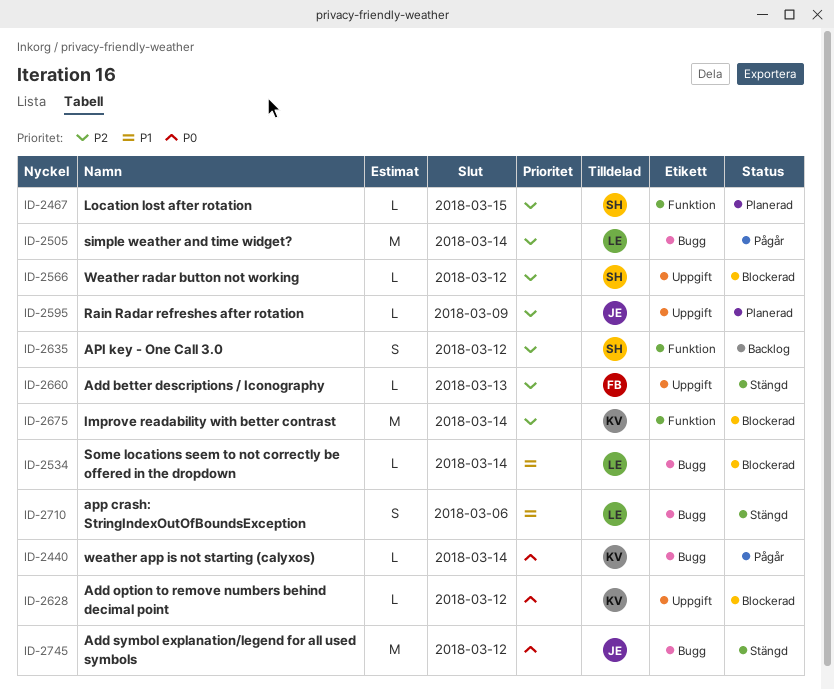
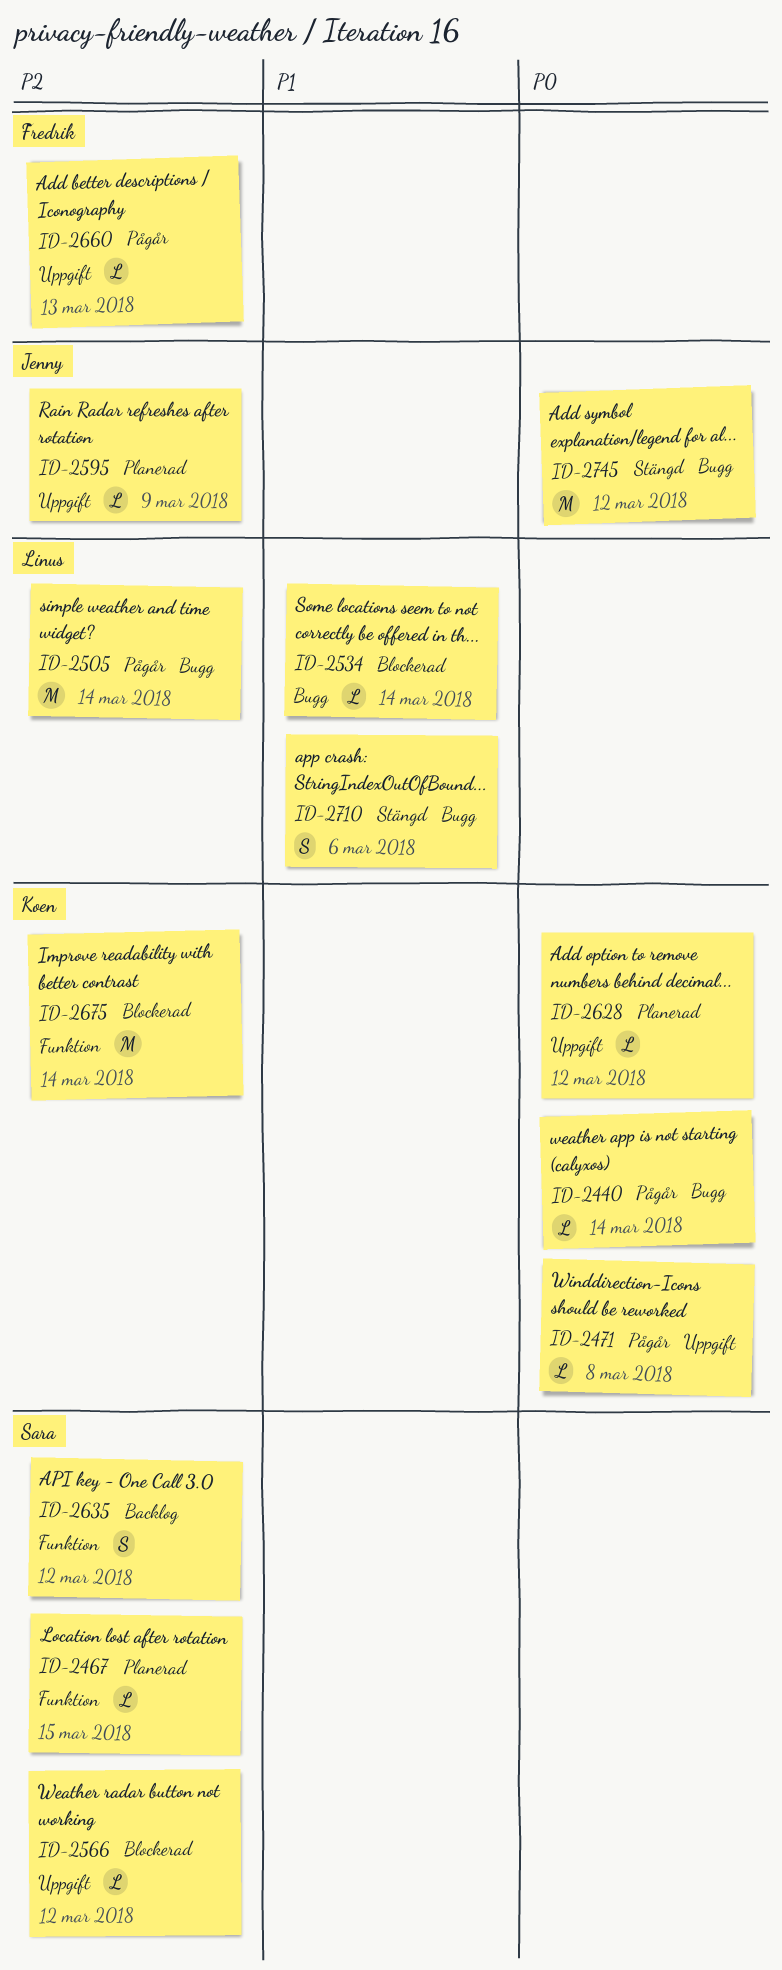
ID-2471: none -> present
ID-2628, status: Blockerad -> Planerad
ID-2660, status: Stängd -> Pågår

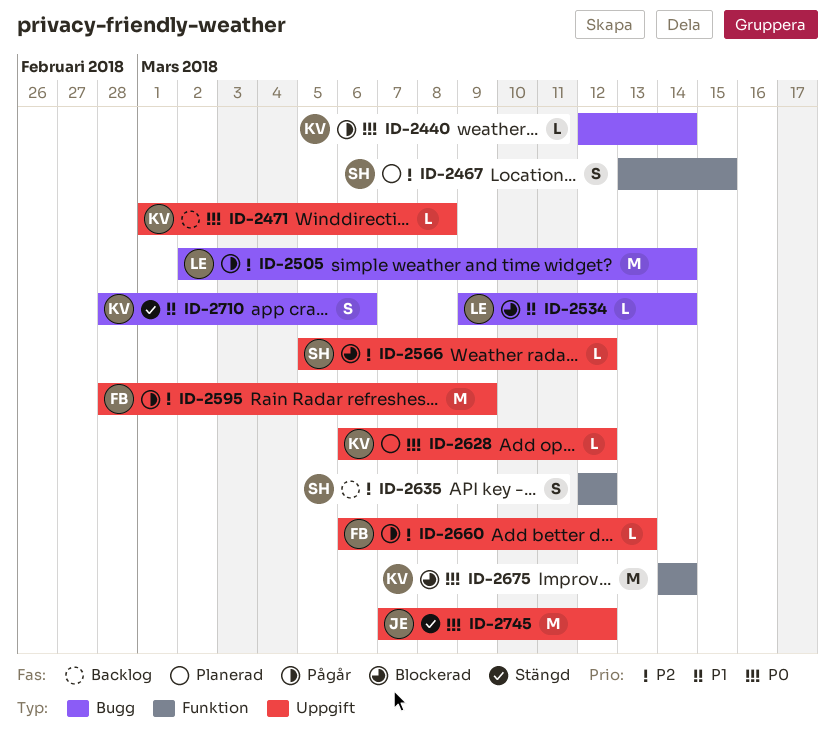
ID-2467, estimate: L -> S
ID-2471, status: Pågår -> Backlog
ID-2595, status: Planerad -> Pågår
ID-2595, owner: Jenny -> Fredrik
ID-2595, estimate: L -> M
ID-2675, priority: P2 -> P0
ID-2710, owner: Linus -> Koen
ID-2745, label: Bugg -> Uppgift

